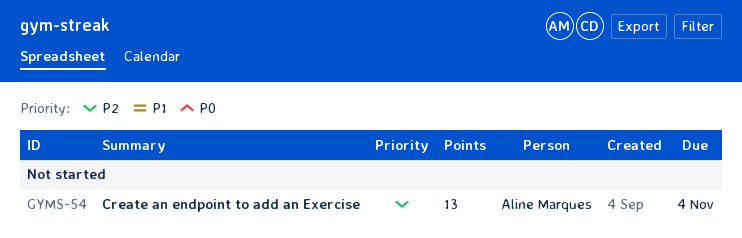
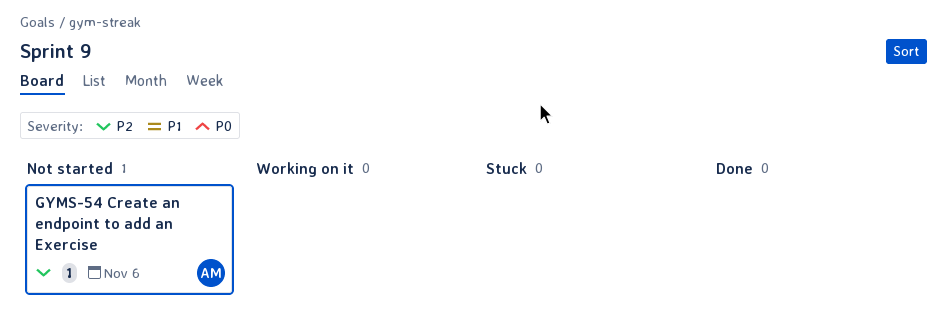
GYMS-54, estimate: 13 -> 1
GYMS-54, due: Nov 4 -> Nov 6

